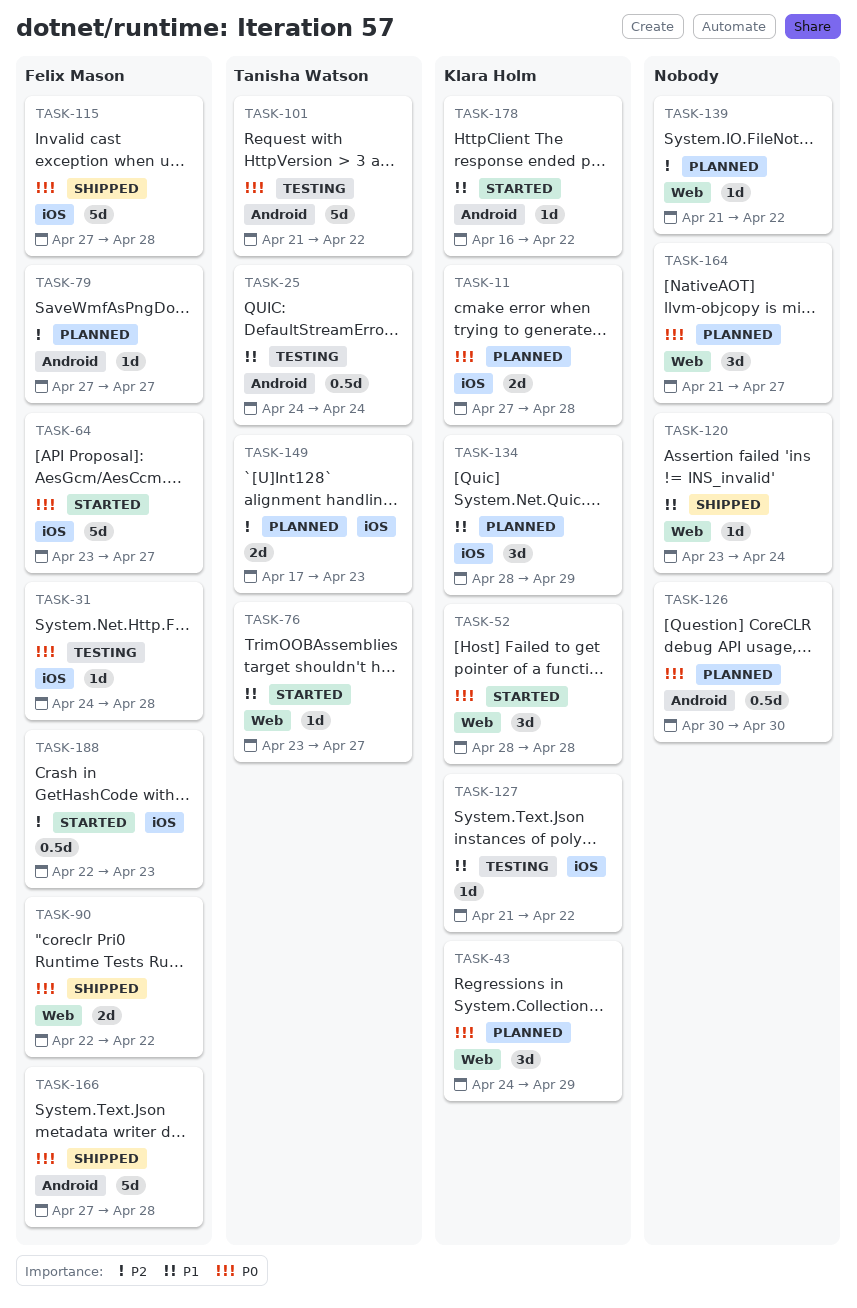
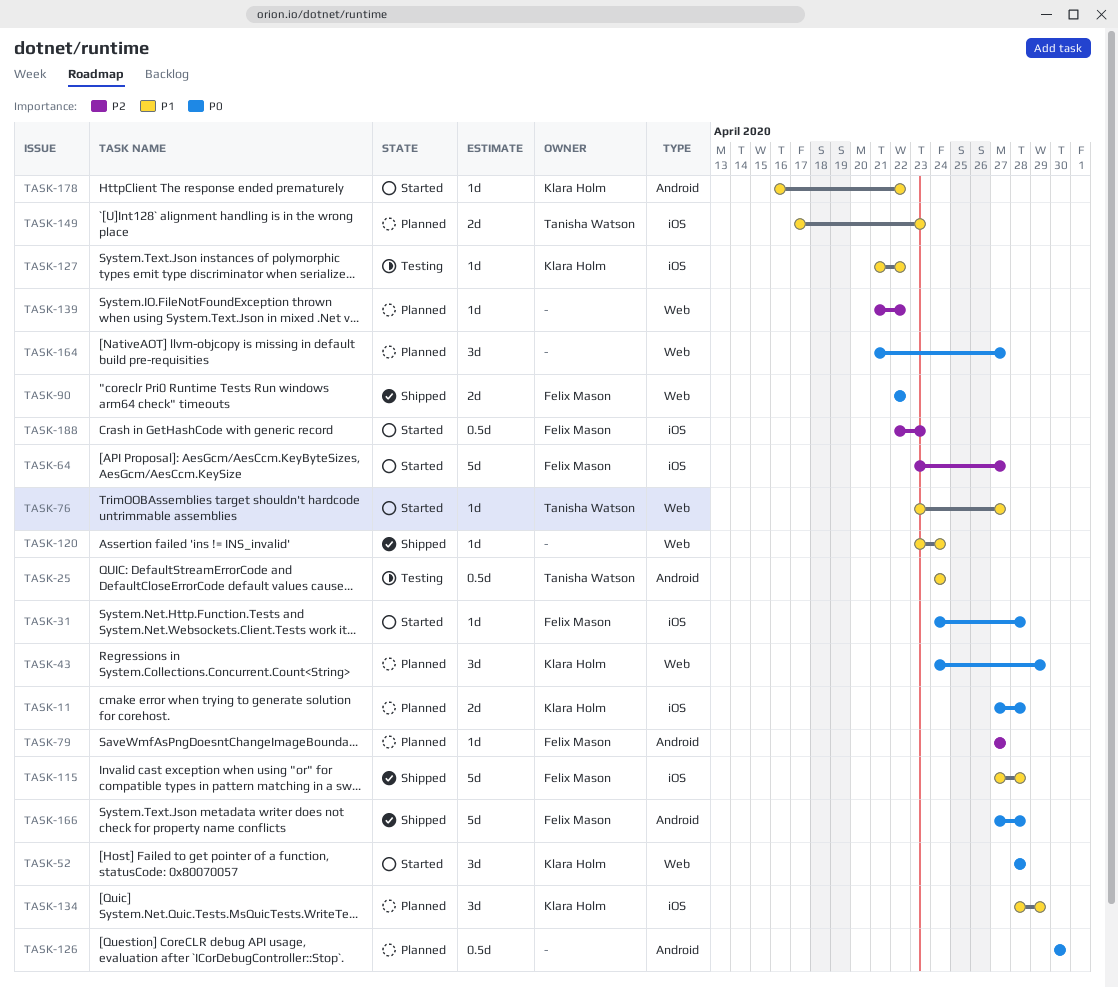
TASK-31, status: Testing -> Started
TASK-64, priority: P0 -> P2
TASK-101: present -> none
TASK-115, priority: P0 -> P1
TASK-149, priority: P2 -> P1

